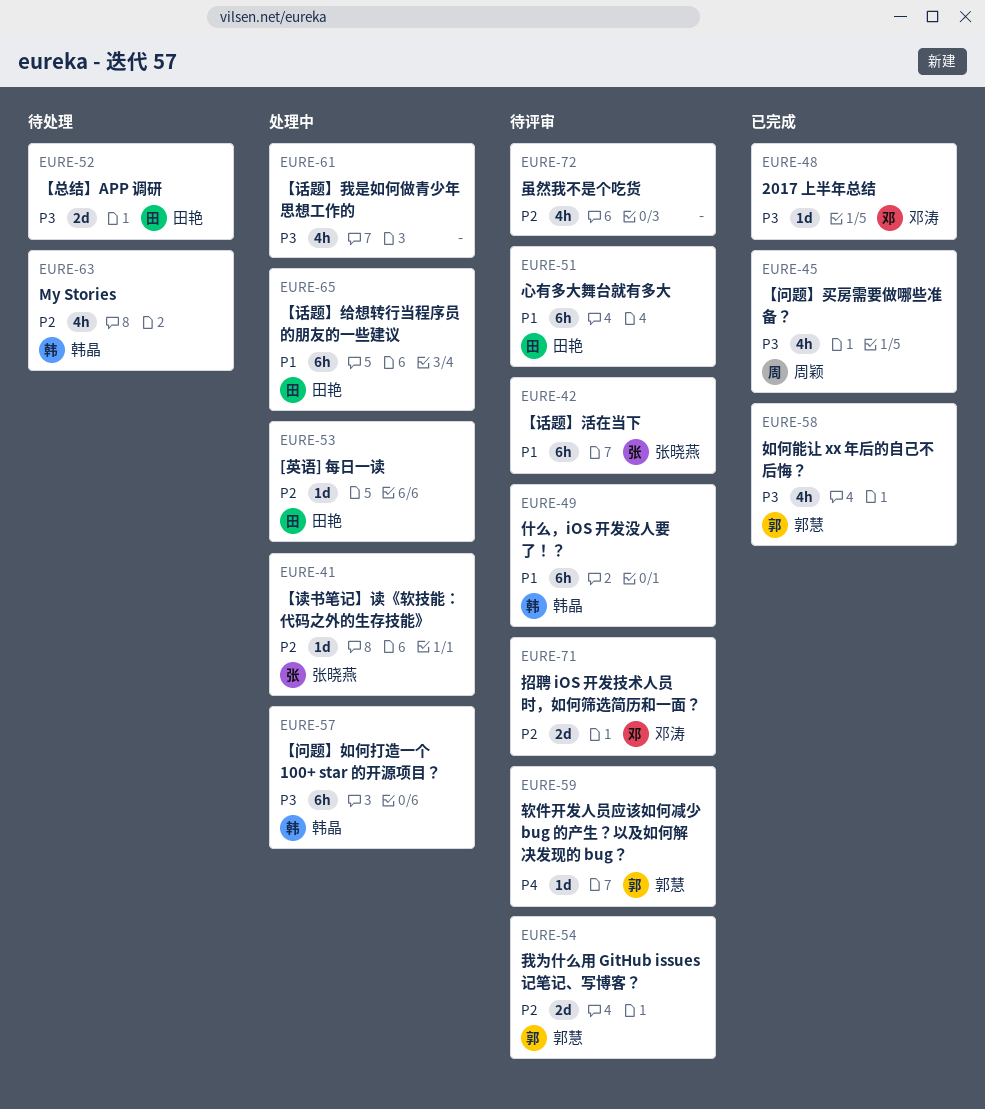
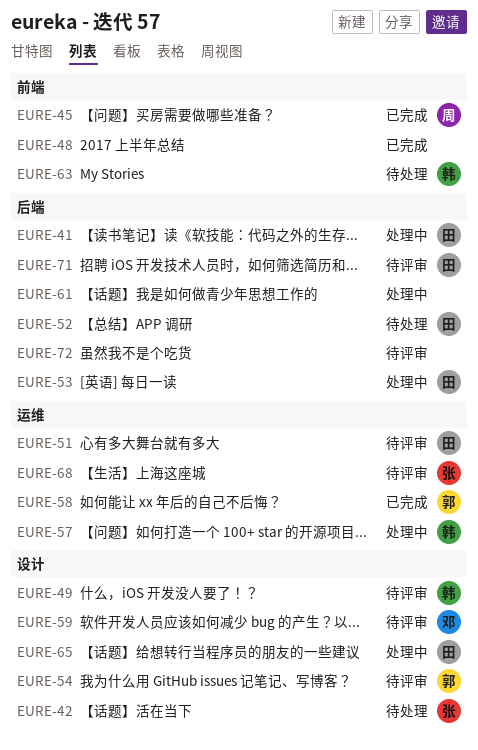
EURE-41, owner: 张晓燕 -> 田艳
EURE-42, status: 待评审 -> 待处理
EURE-48, owner: 邓涛 -> none
EURE-59, owner: 郭慧 -> 邓涛
EURE-68: none -> present
EURE-71, owner: 邓涛 -> 田艳

